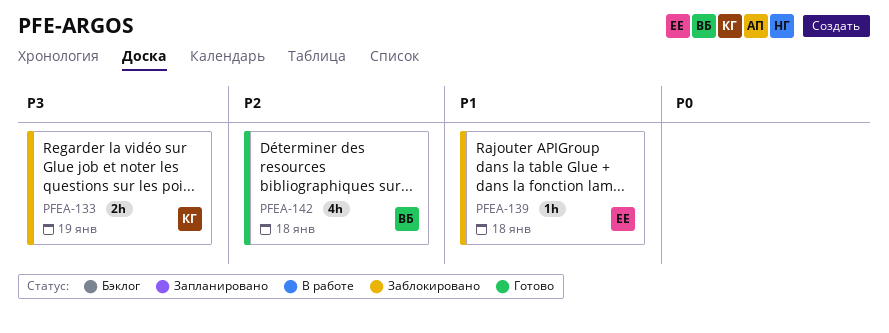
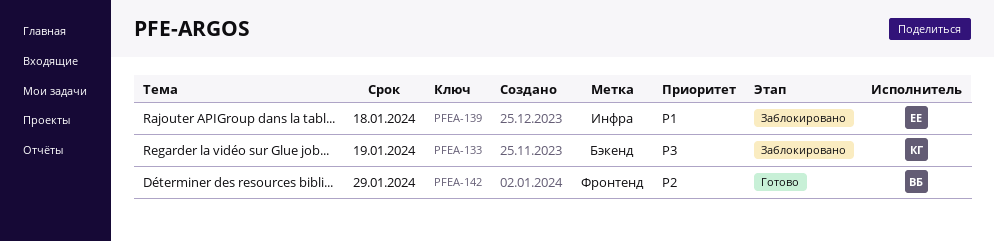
PFEA-142, due: Jan 18 -> Jan 29

